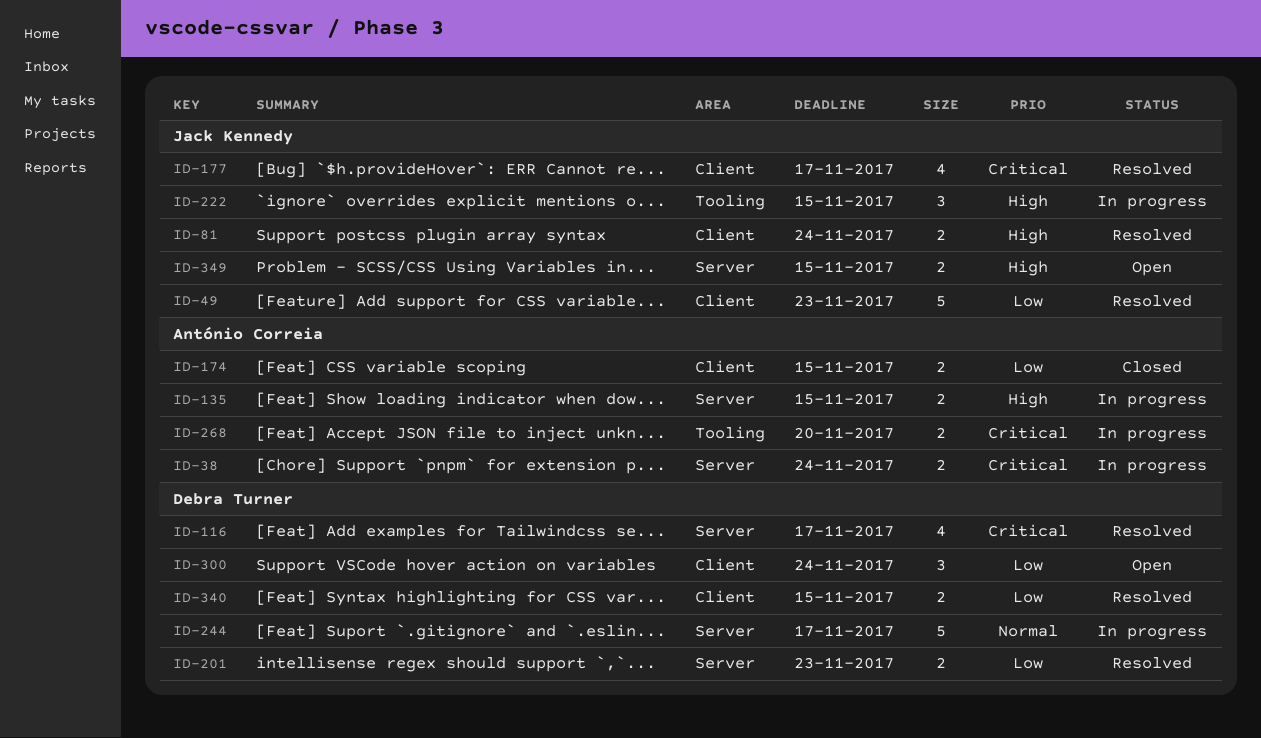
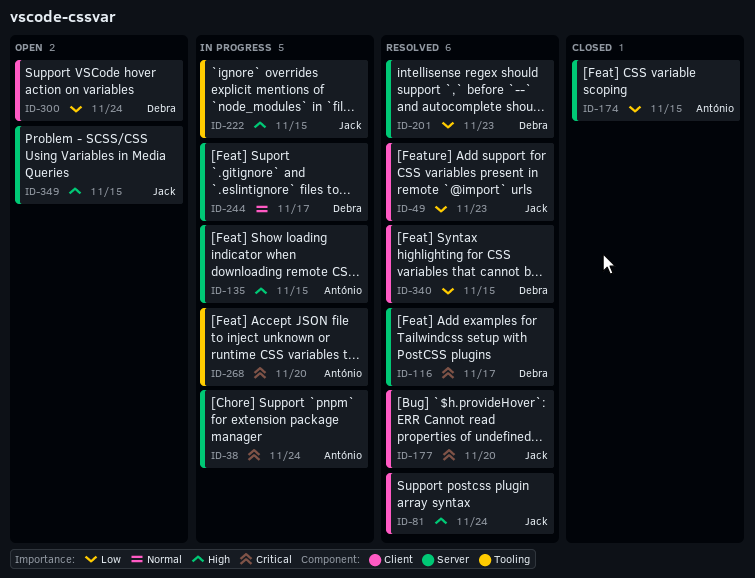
ID-174, label: Client -> Server
ID-177, due: Nov 17 -> Nov 20

